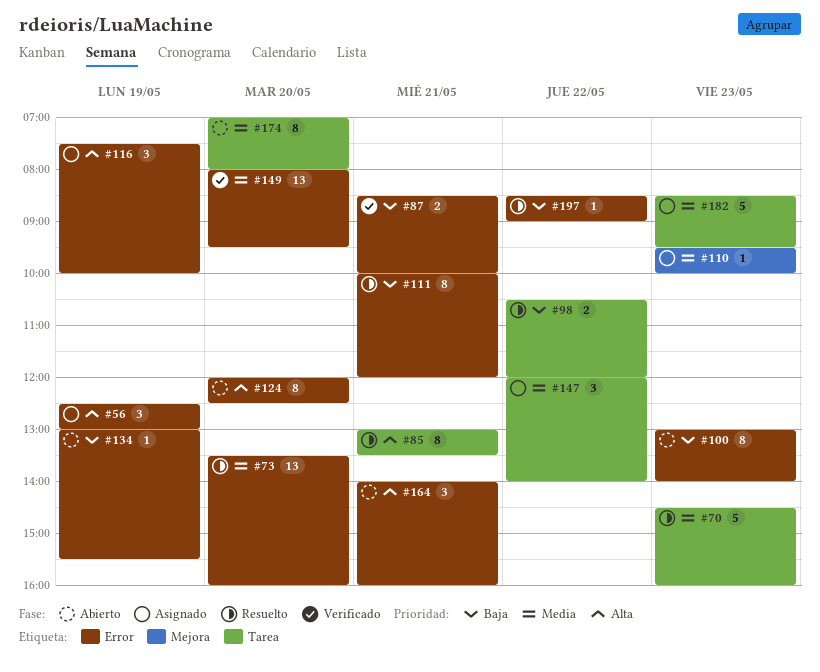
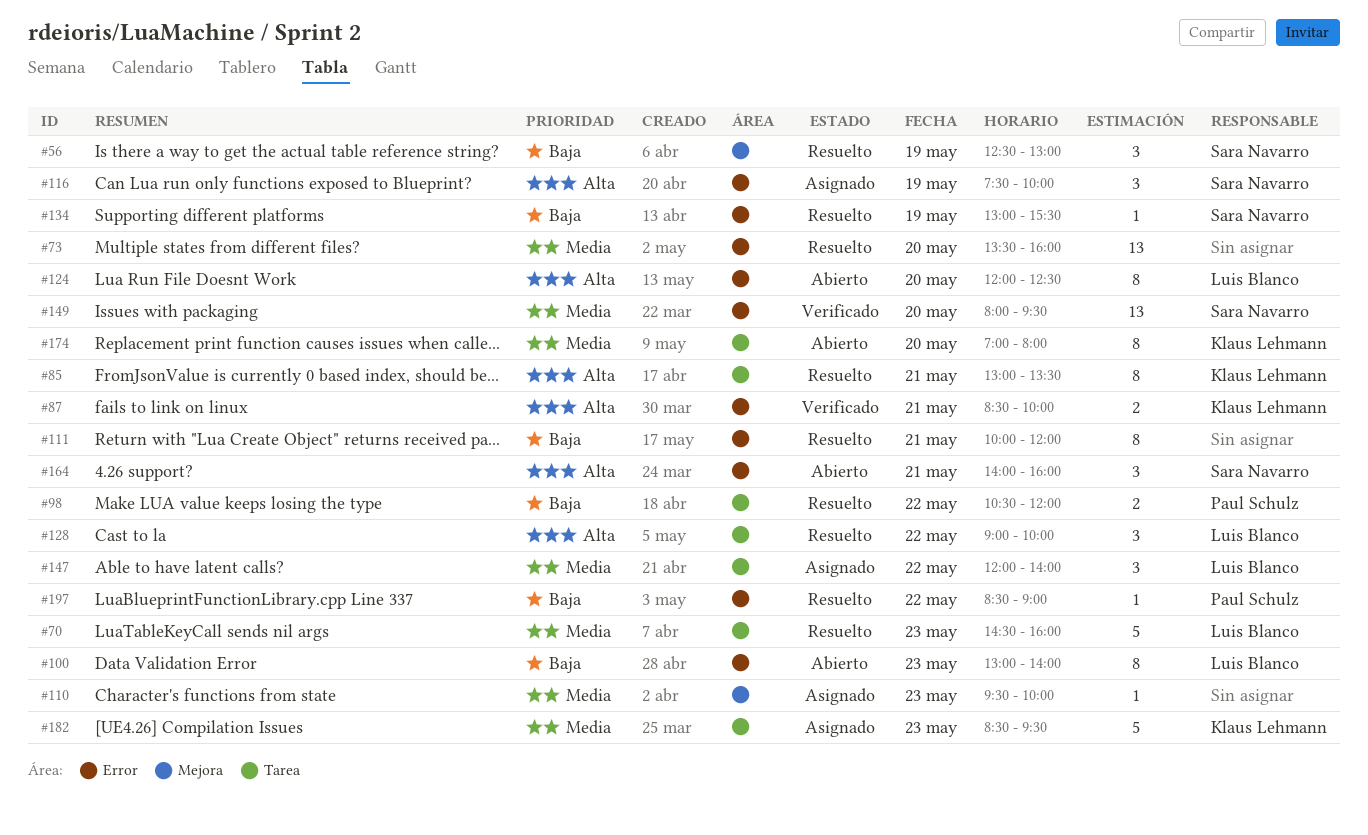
#56, status: Asignado -> Resuelto
#56, priority: Alta -> Baja
#56, label: Error -> Mejora
#87, priority: Baja -> Alta
#128: none -> present
#134, status: Abierto -> Resuelto

